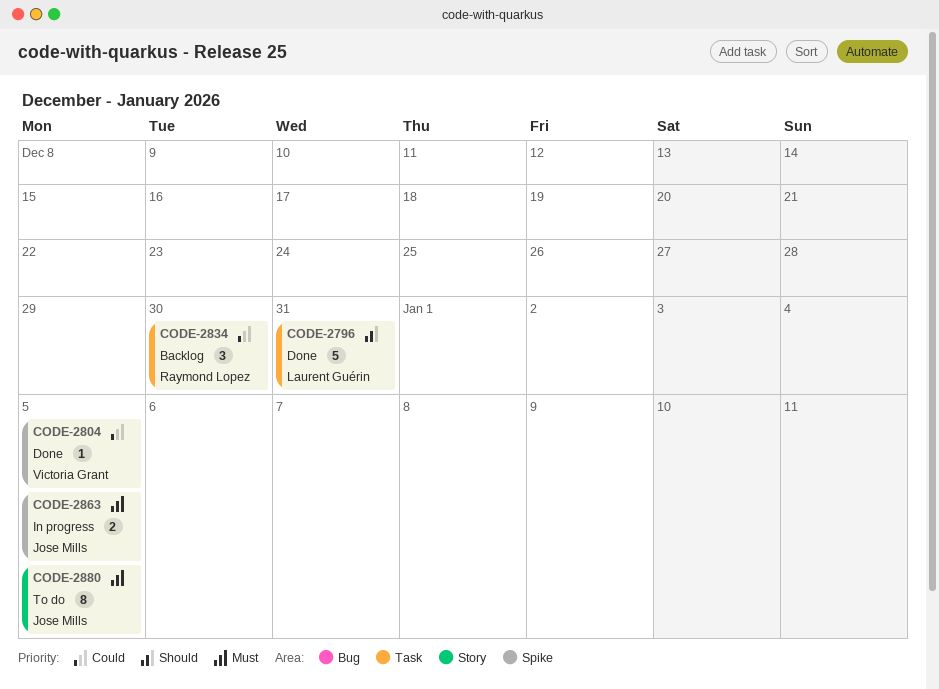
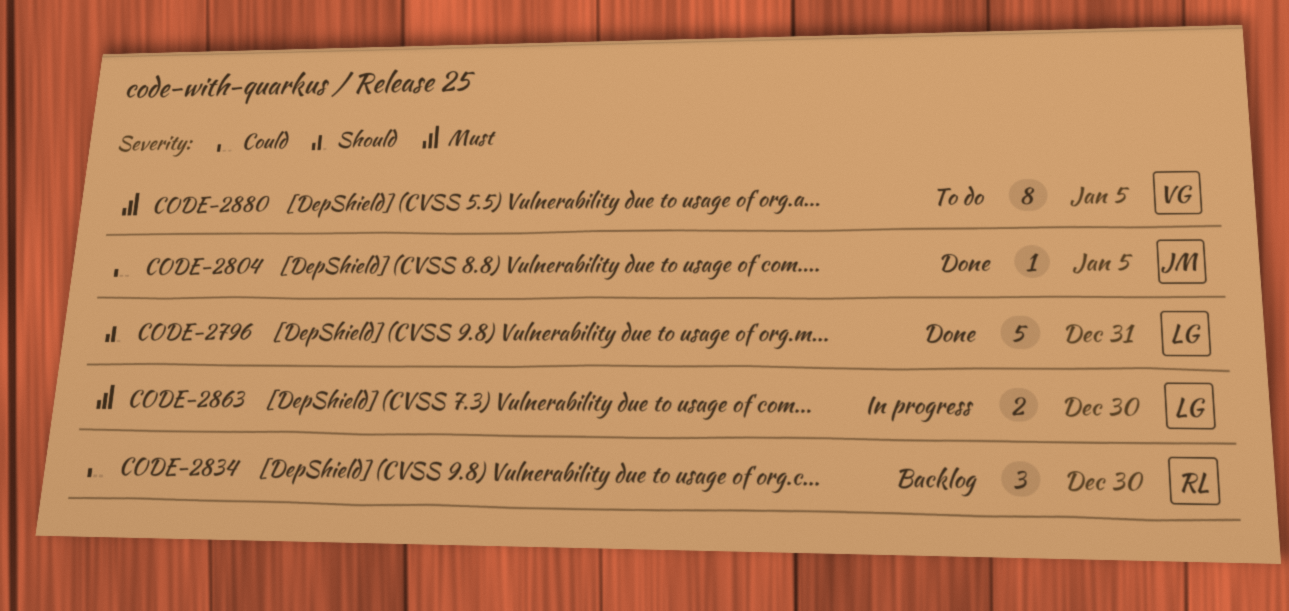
CODE-2804, owner: Victoria Grant -> Jose Mills
CODE-2863, owner: Jose Mills -> Laurent Guérin
CODE-2863, due: Jan 5 -> Dec 30
CODE-2880, owner: Jose Mills -> Victoria Grant

